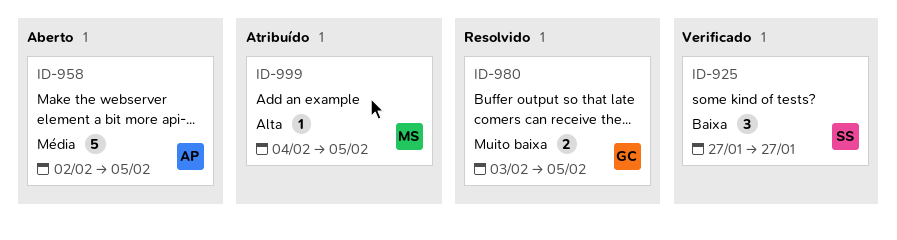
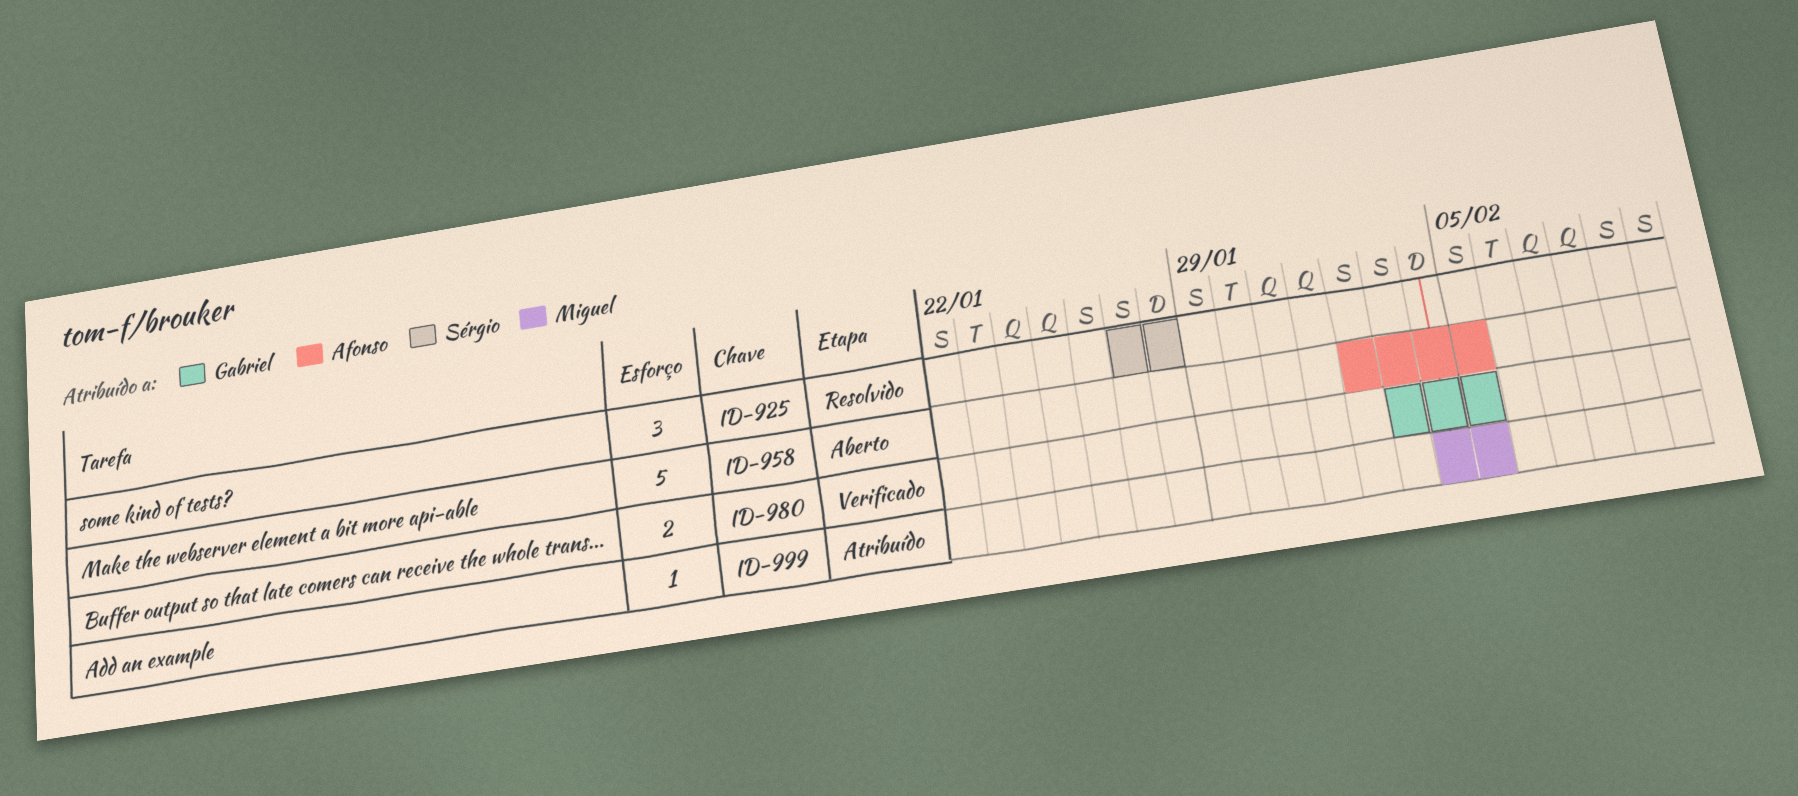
ID-925, status: Verificado -> Resolvido
ID-925, due: Jan 27 -> Jan 28
ID-980, status: Resolvido -> Verificado

